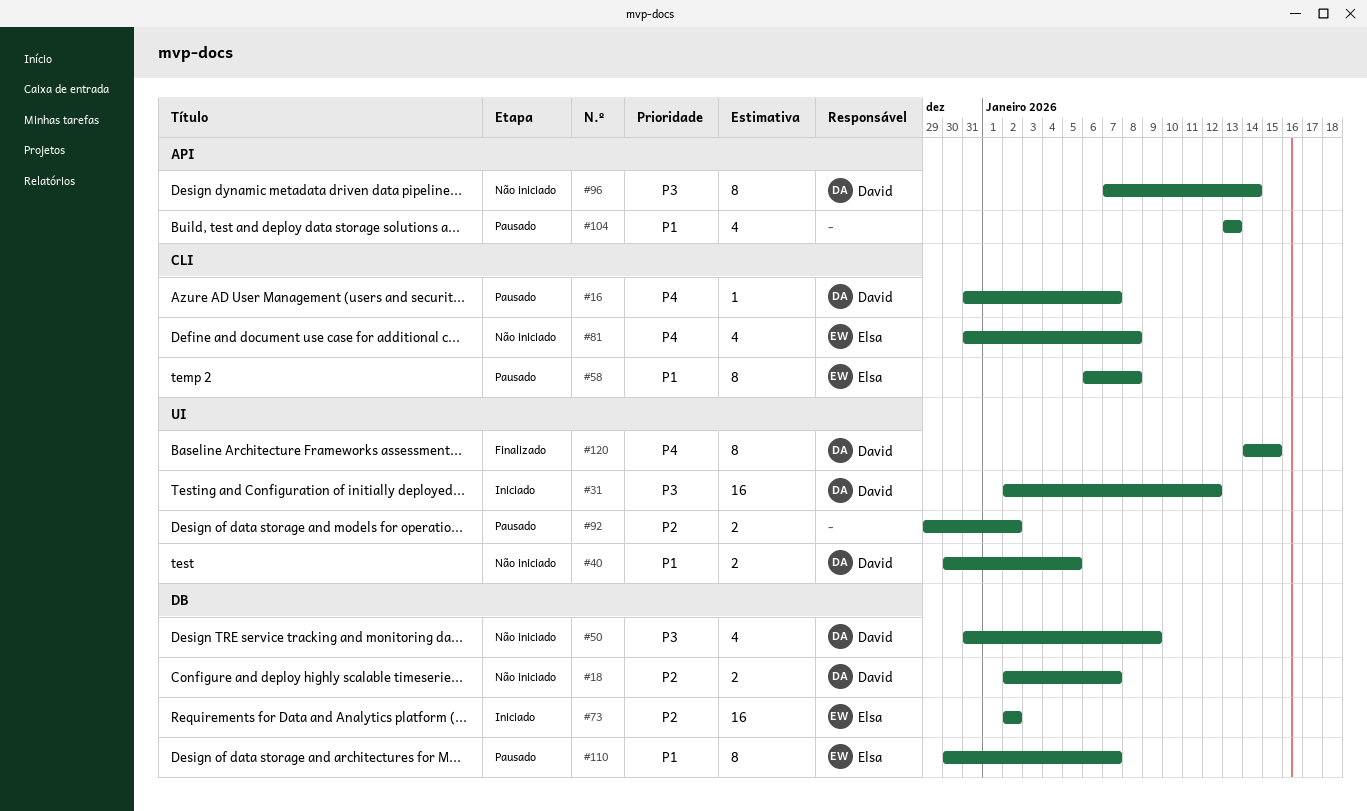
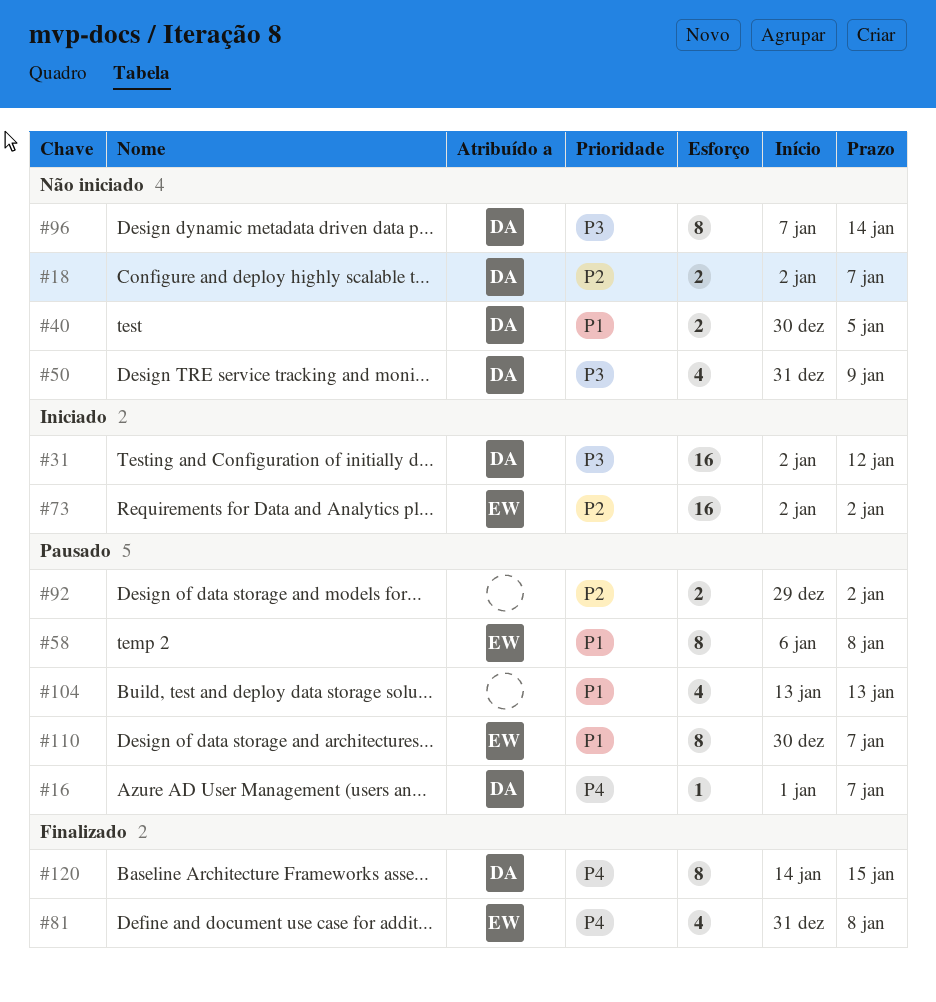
#16, start: Dec 31 -> Jan 1
#81, status: Não iniciado -> Finalizado

